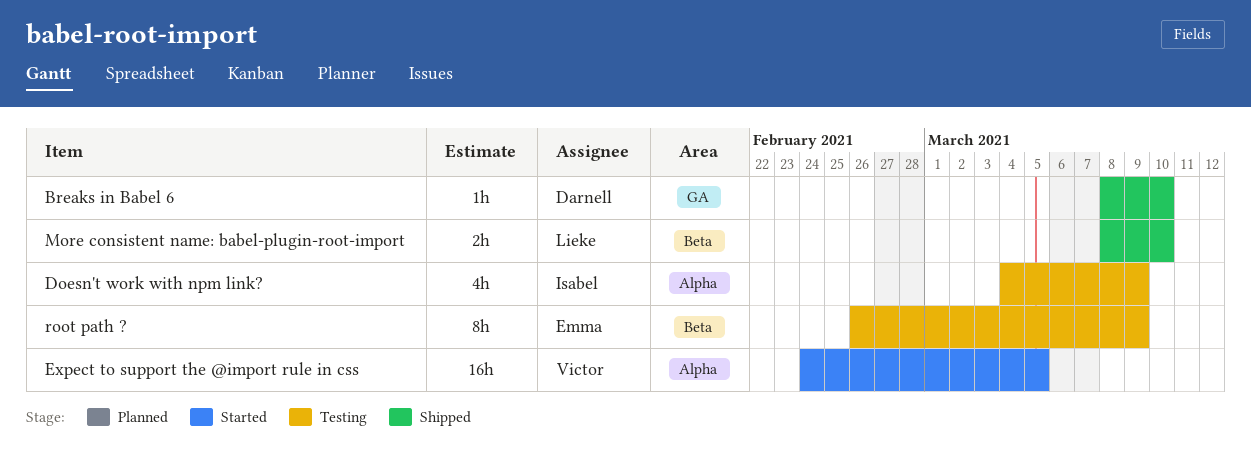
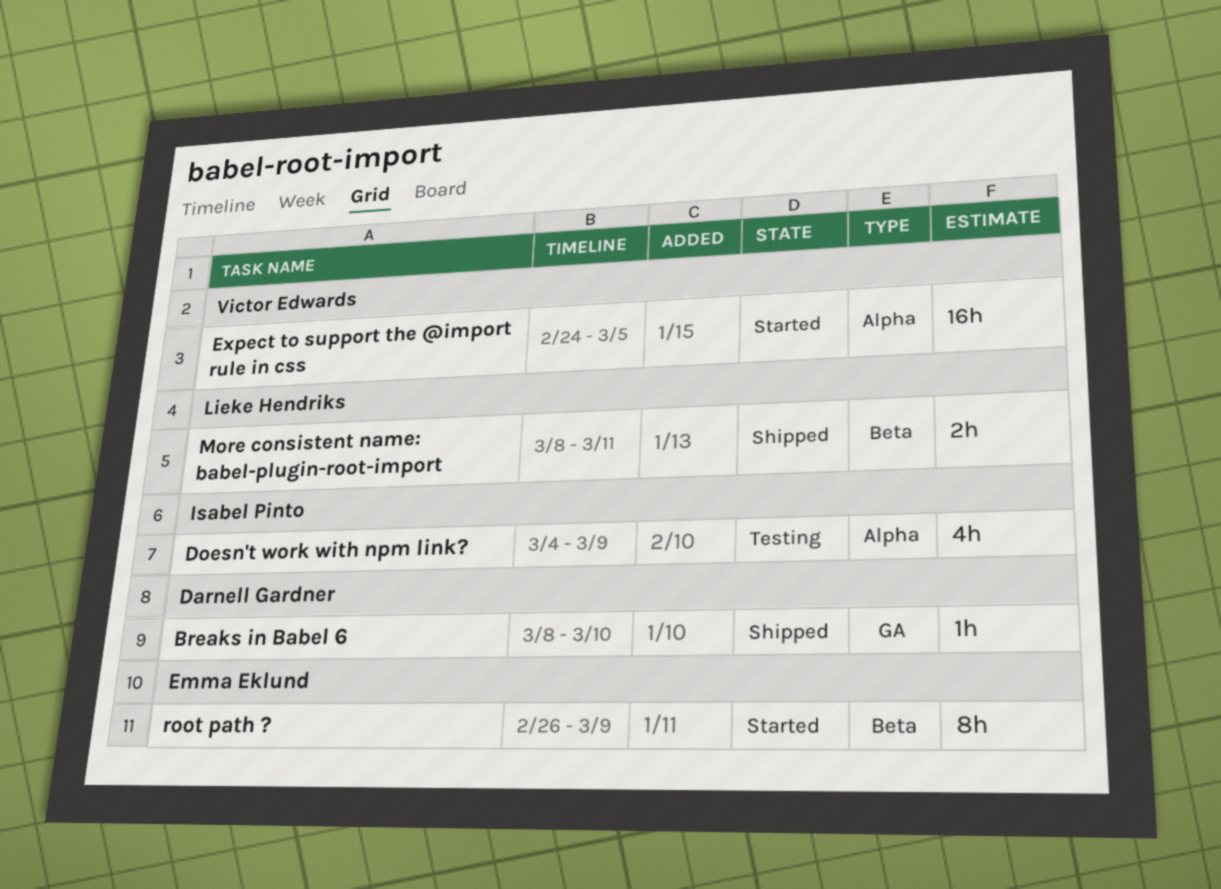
More consistent name: babel-plugin-root-import, due: Mar 10 -> Mar 11
root path ?, status: Testing -> Started

